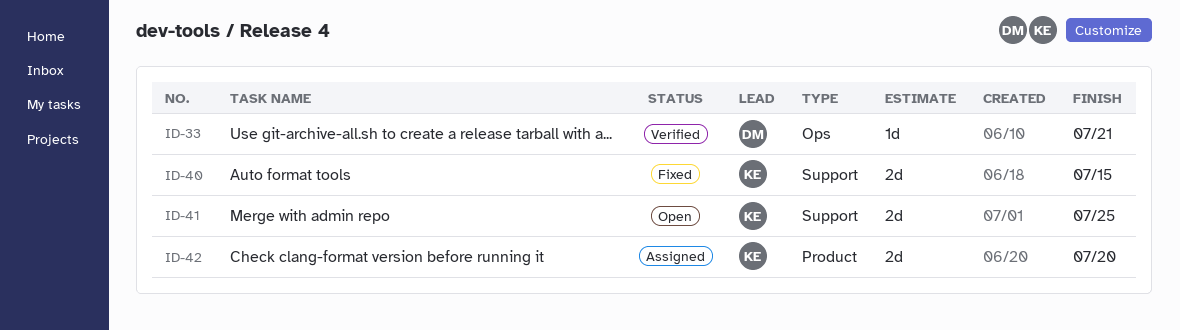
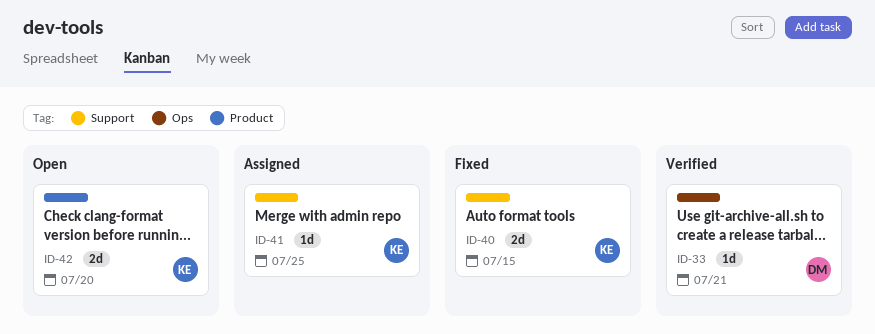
ID-41, status: Open -> Assigned
ID-41, estimate: 2d -> 1d
ID-42, status: Assigned -> Open

